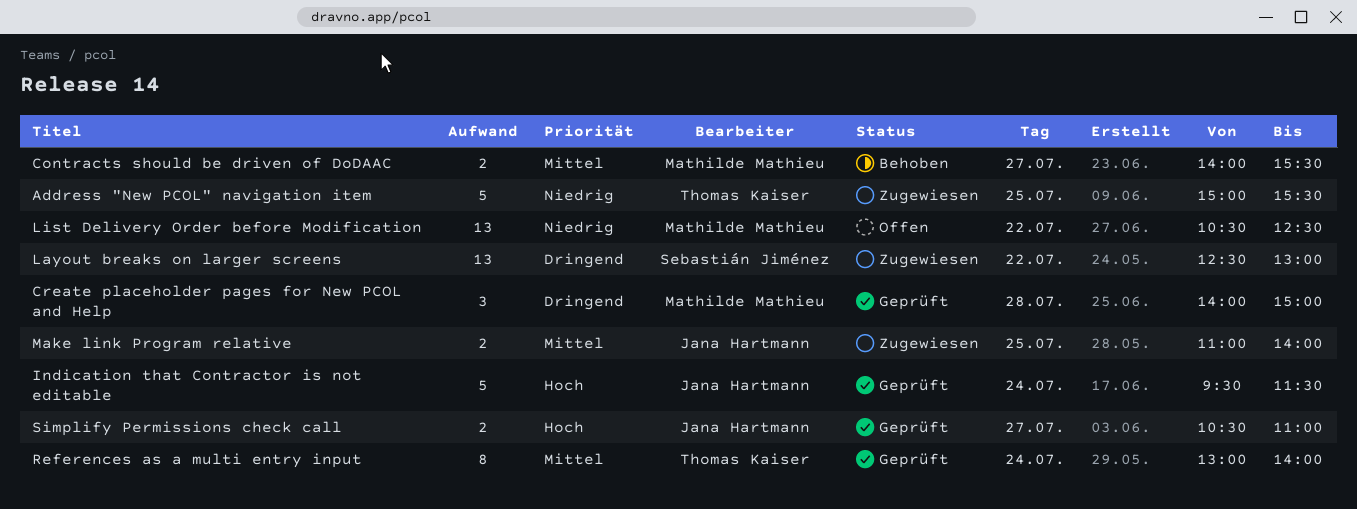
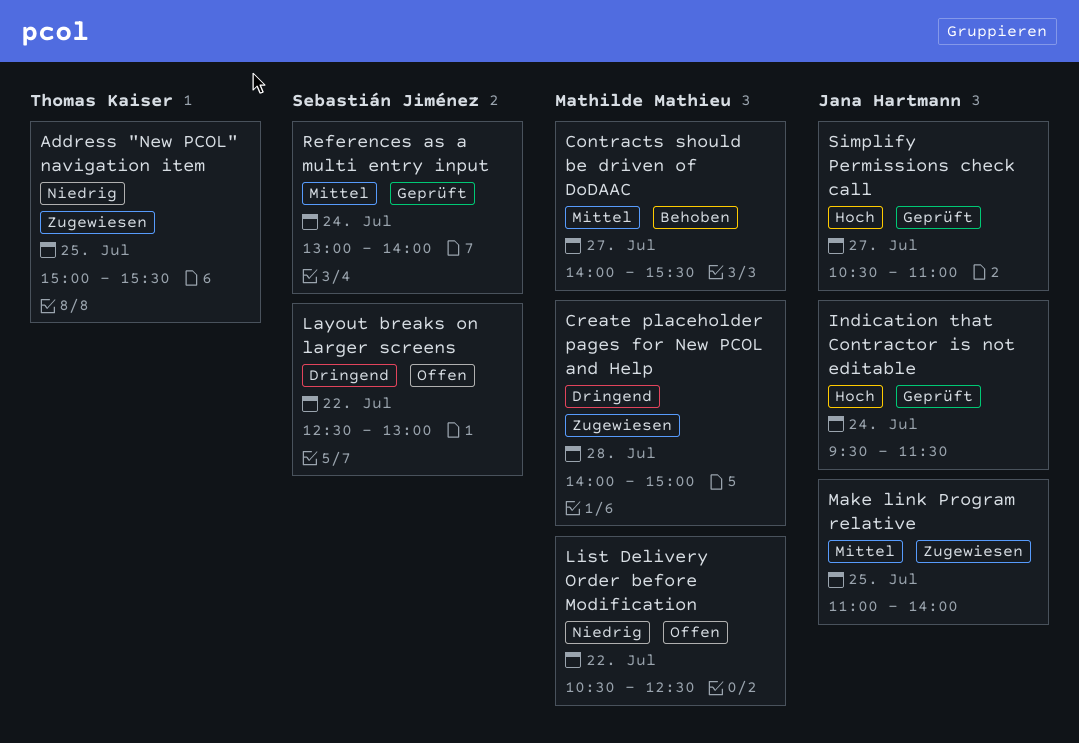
Create placeholder pages for New PCOL and Help, status: Geprüft -> Zugewiesen
Layout breaks on larger screens, status: Zugewiesen -> Offen
References as a multi entry input, owner: Thomas Kaiser -> Sebastián Jiménez

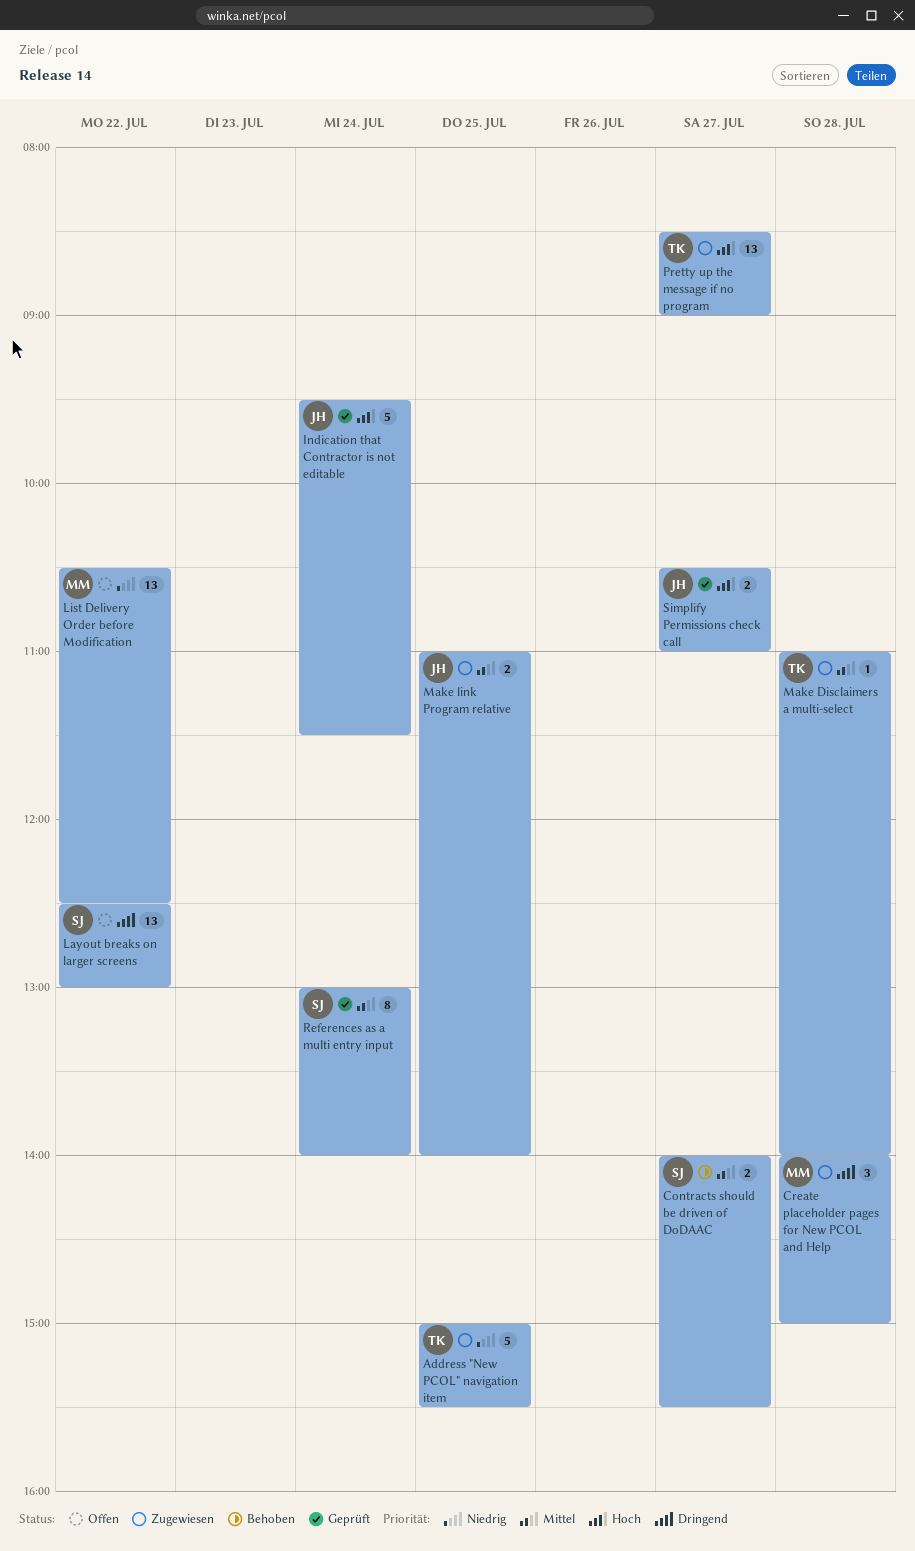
Contracts should be driven of DoDAAC, owner: Mathilde Mathieu -> Sebastián Jiménez
Make Disclaimers a multi-select: none -> present
Pretty up the message if no program: none -> present

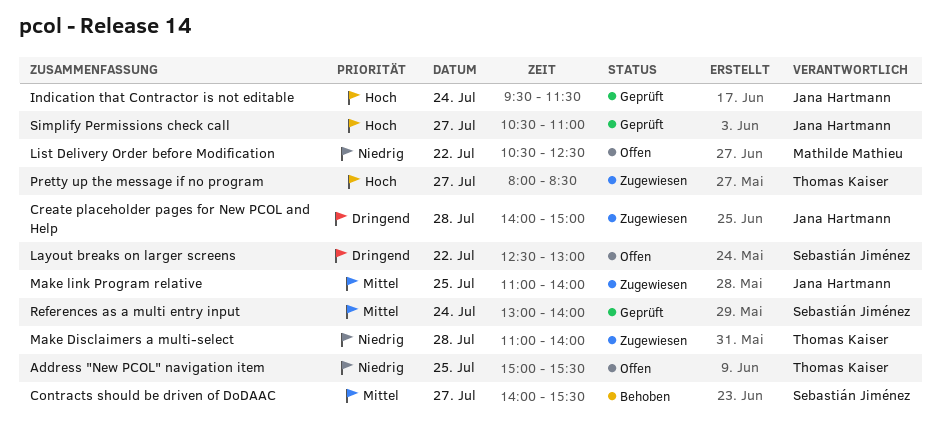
Address "New PCOL" navigation item, status: Zugewiesen -> Offen
Create placeholder pages for New PCOL and Help, owner: Mathilde Mathieu -> Jana Hartmann
Make Disclaimers a multi-select, priority: Mittel -> Niedrig
Pretty up the message if no program, begins: 08:30 -> 08:00
Pretty up the message if no program, ends: 09:00 -> 08:30

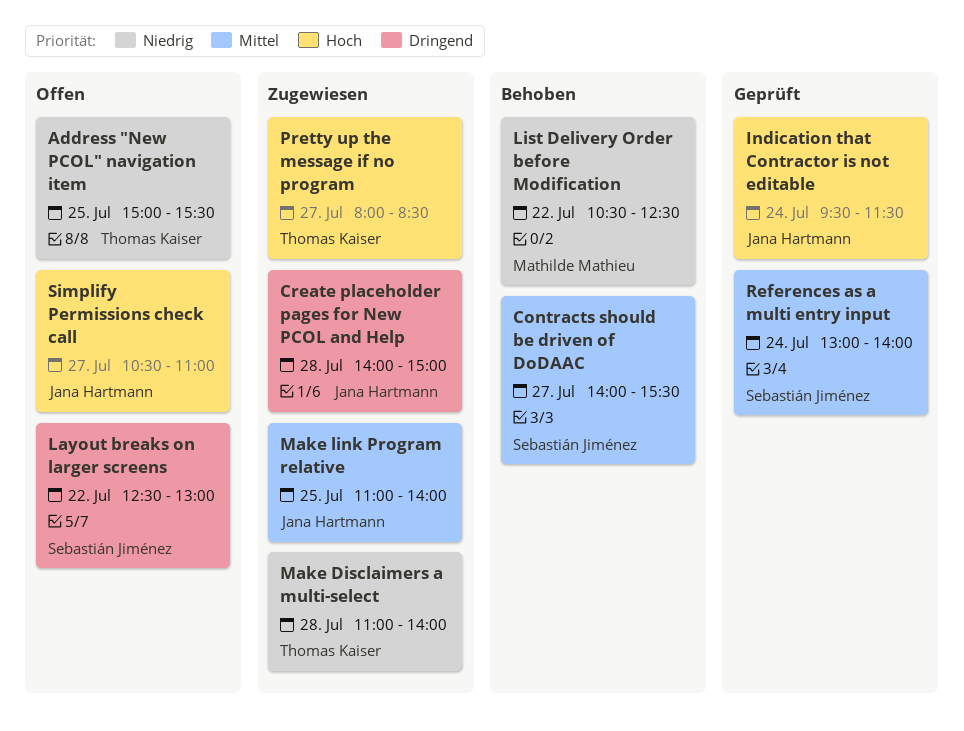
List Delivery Order before Modification, status: Offen -> Behoben
Simplify Permissions check call, status: Geprüft -> Offen

